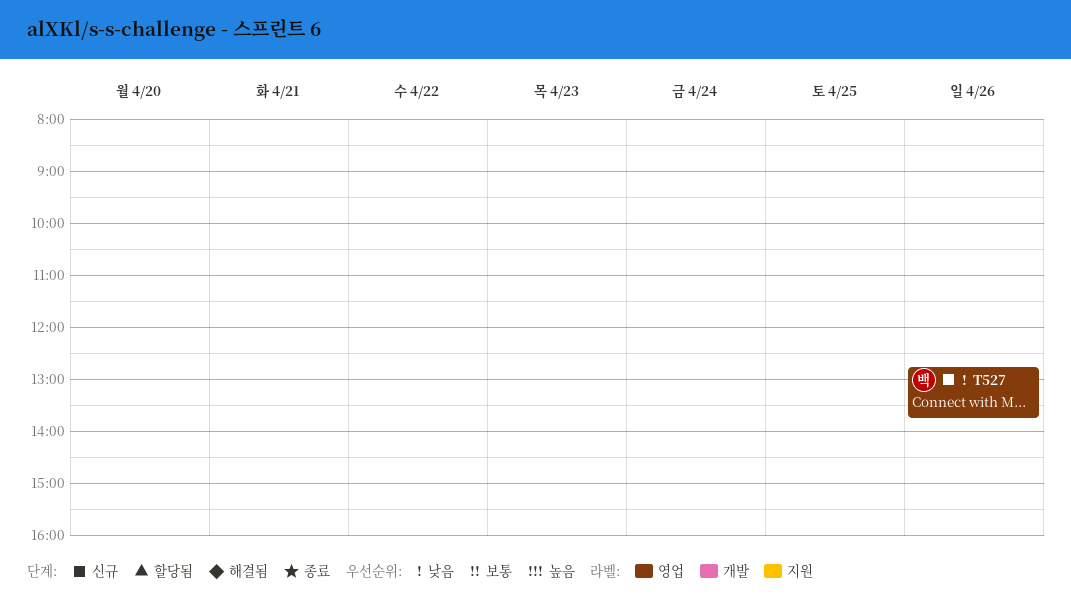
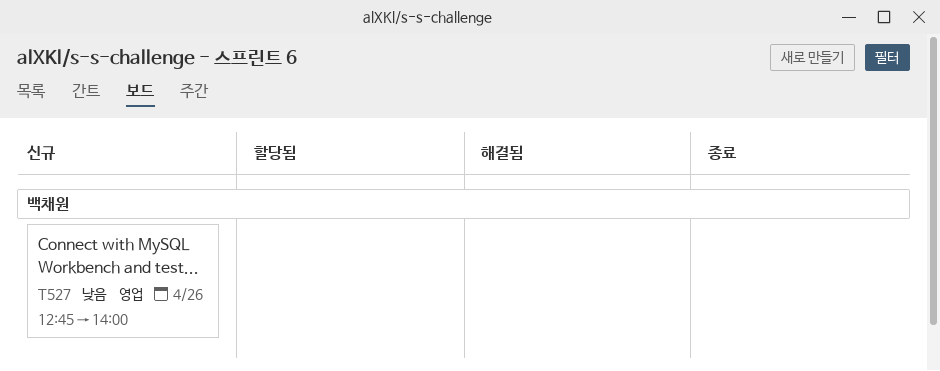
T527, ends: 13:45 -> 14:00

